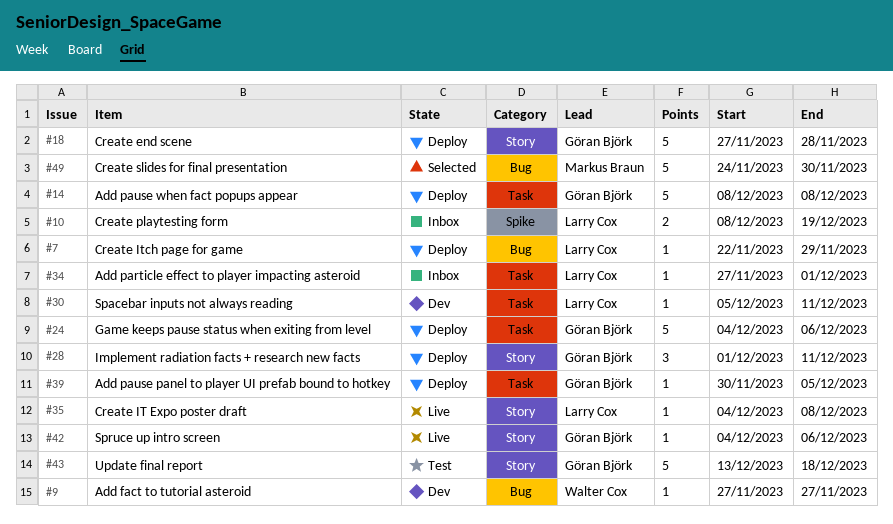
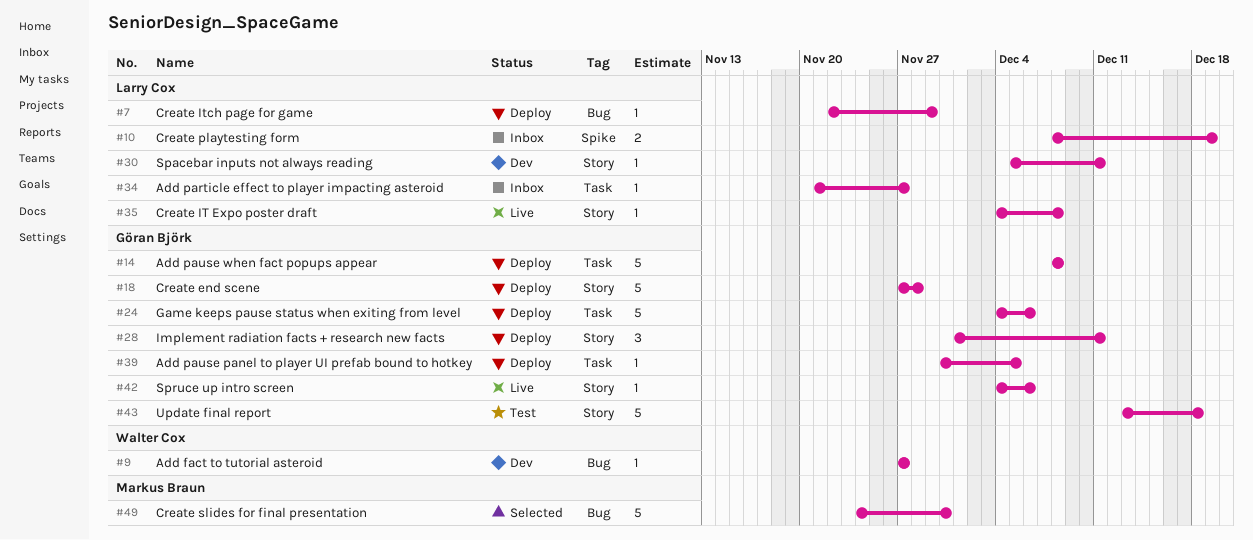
#30, label: Task -> Story
#34, start: Nov 27 -> Nov 21
#34, due: Dec 1 -> Nov 27

